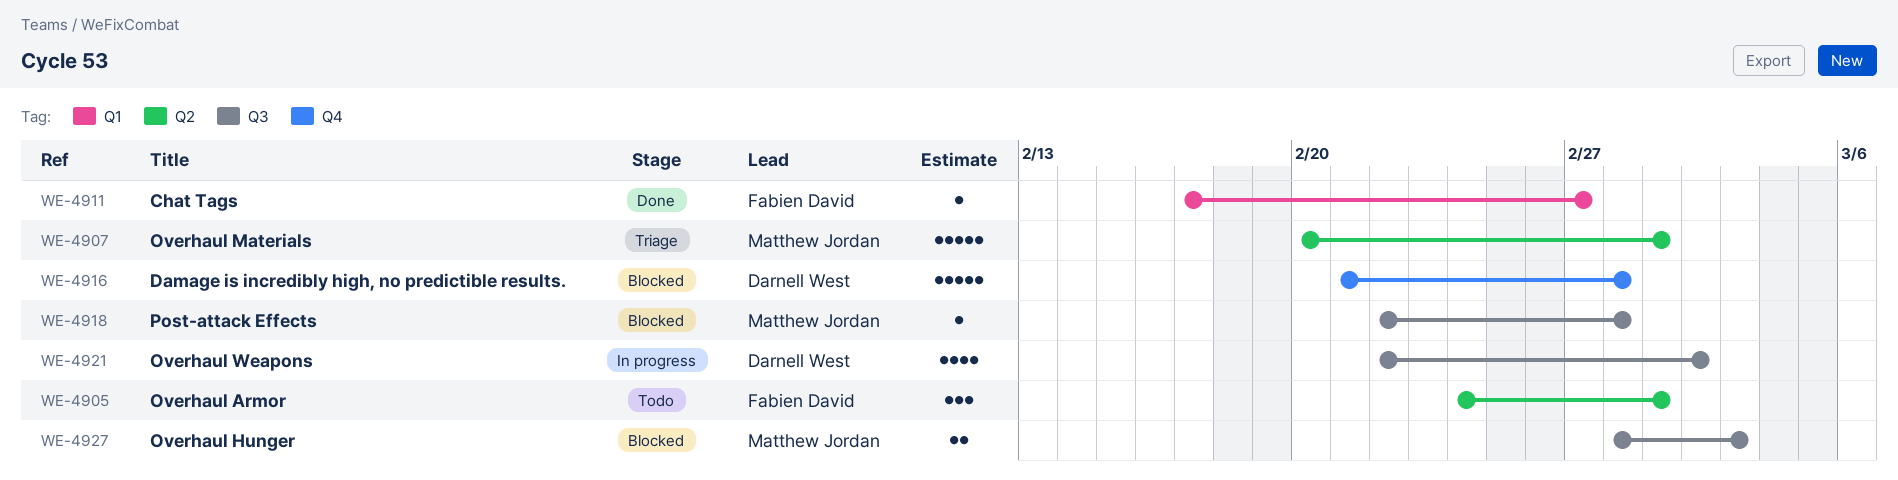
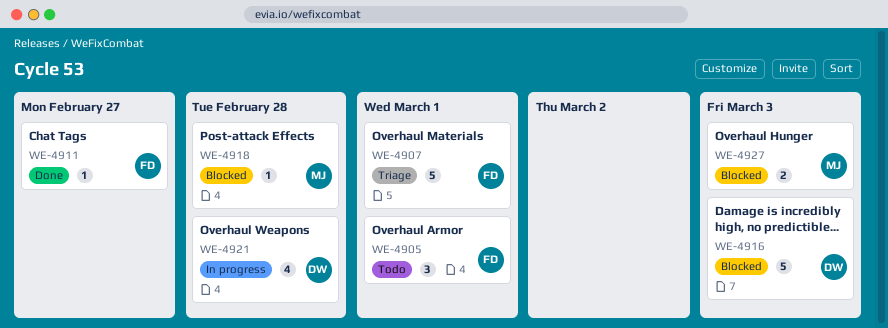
WE-4907, owner: Matthew Jordan -> Fabien David
WE-4916, due: Feb 28 -> Mar 3
WE-4921, due: Mar 2 -> Feb 28

